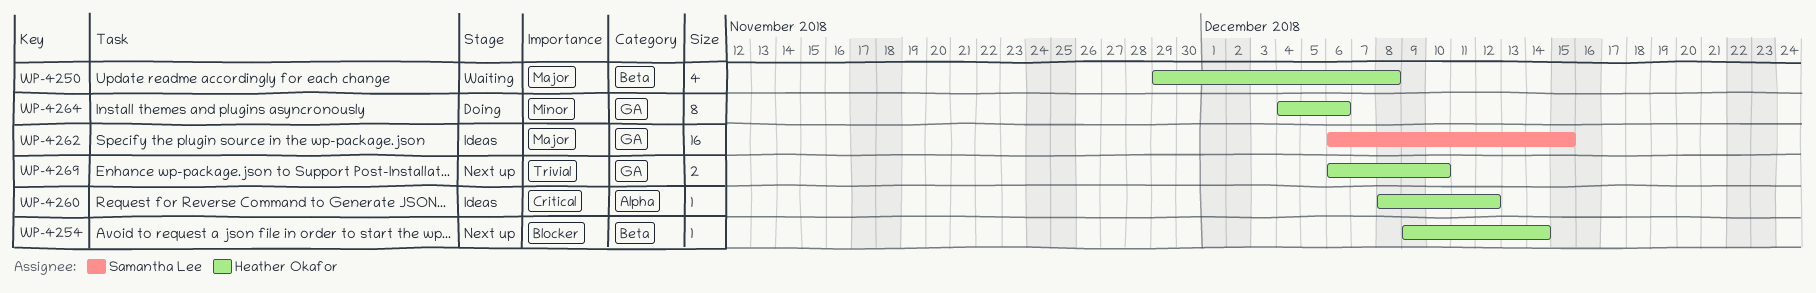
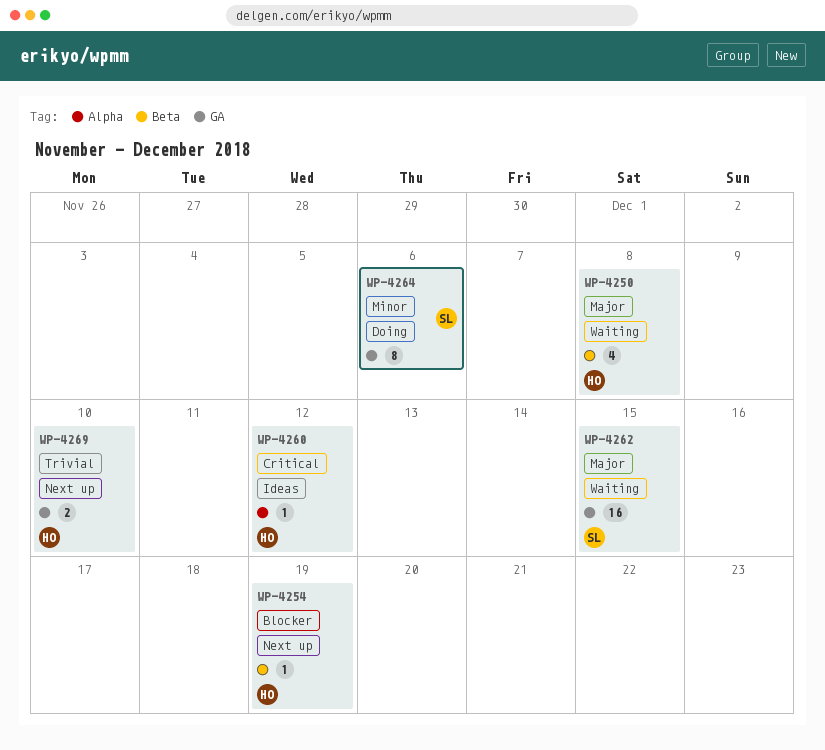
WP-4254, due: Dec 14 -> Dec 19
WP-4262, status: Ideas -> Waiting
WP-4264, owner: Heather Okafor -> Samantha Lee

